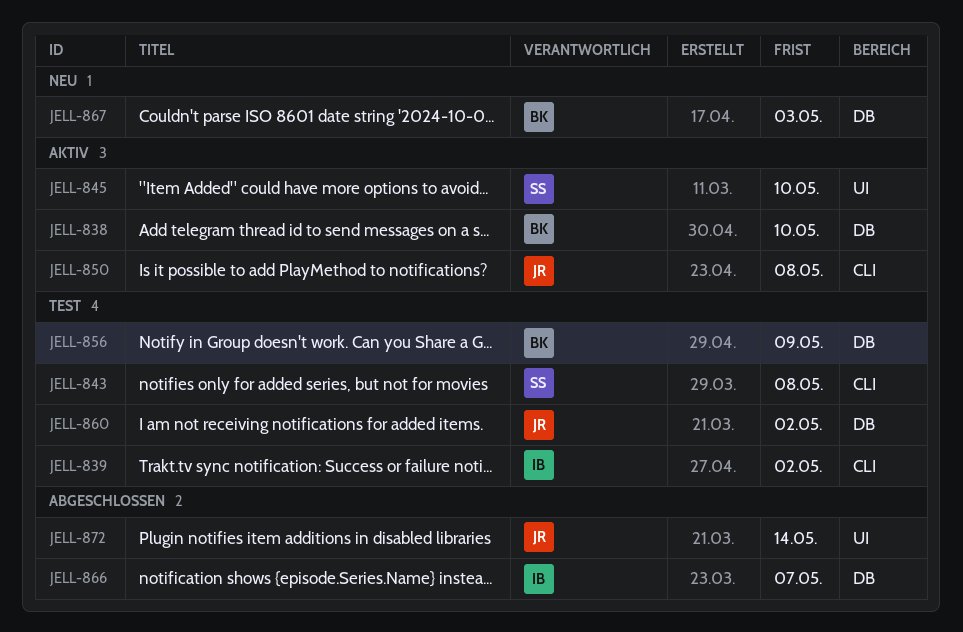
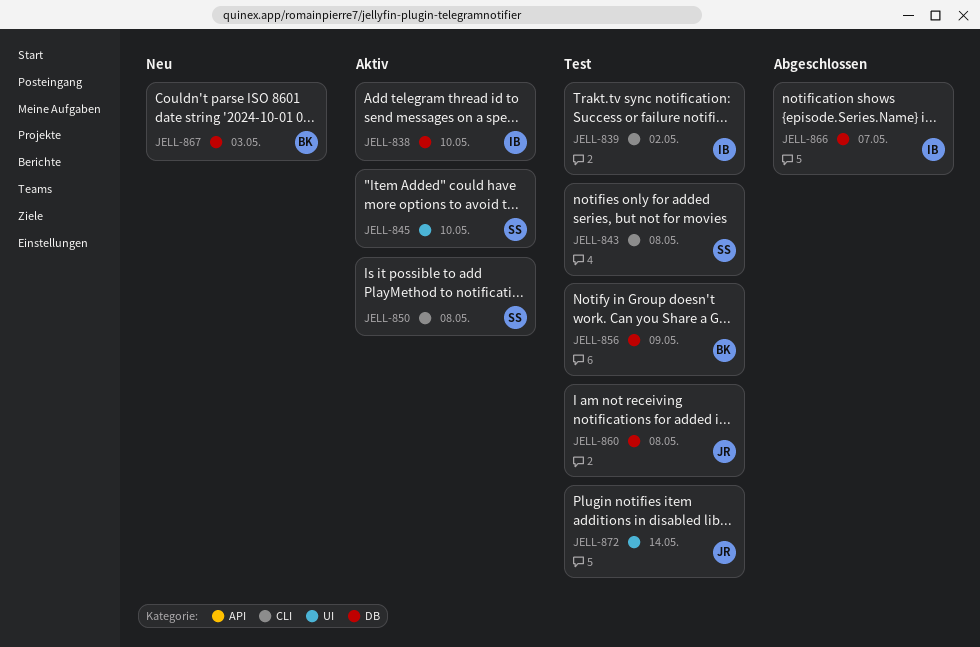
JELL-838, owner: BK -> IB
JELL-850, owner: JR -> SS
JELL-860, due: May 2 -> May 8
JELL-872, status: Abgeschlossen -> Test

